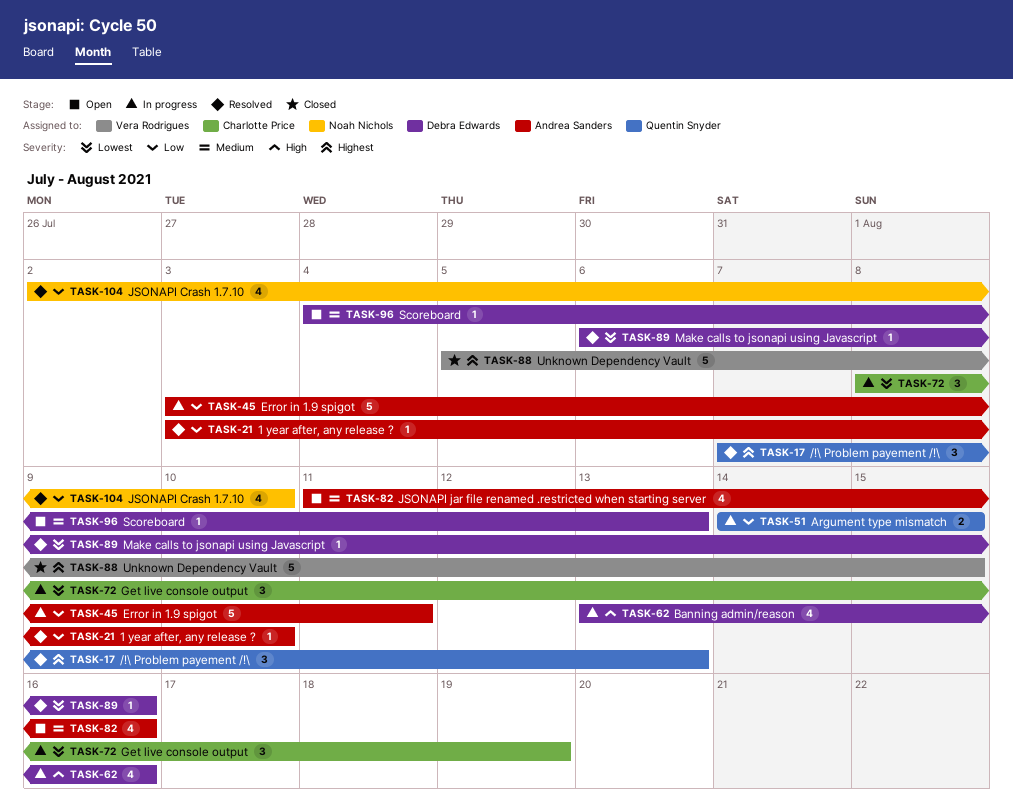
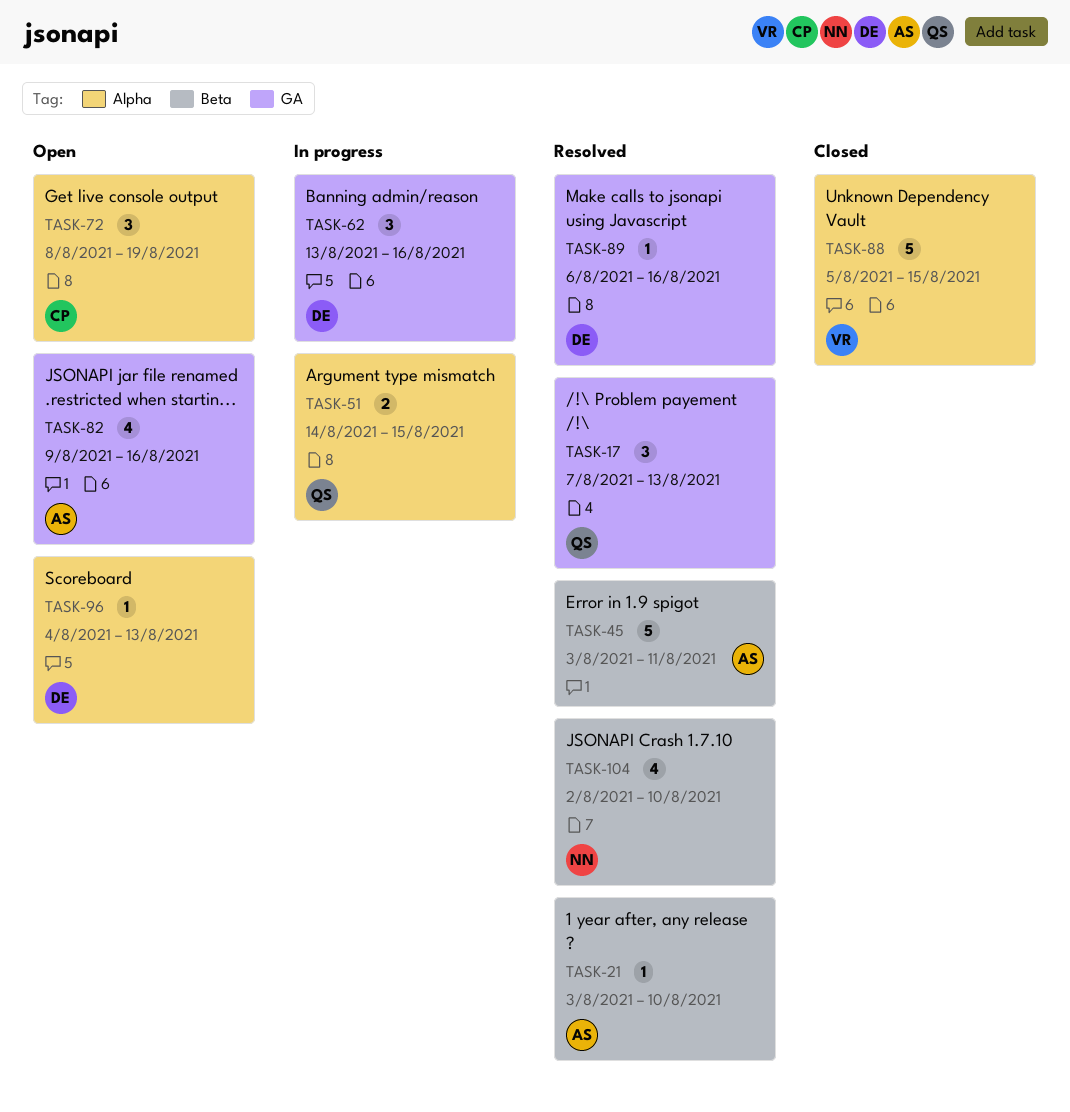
TASK-45, status: In progress -> Resolved
TASK-62, estimate: 4 -> 3
TASK-72, status: In progress -> Open
TASK-82, start: Aug 11 -> Aug 9

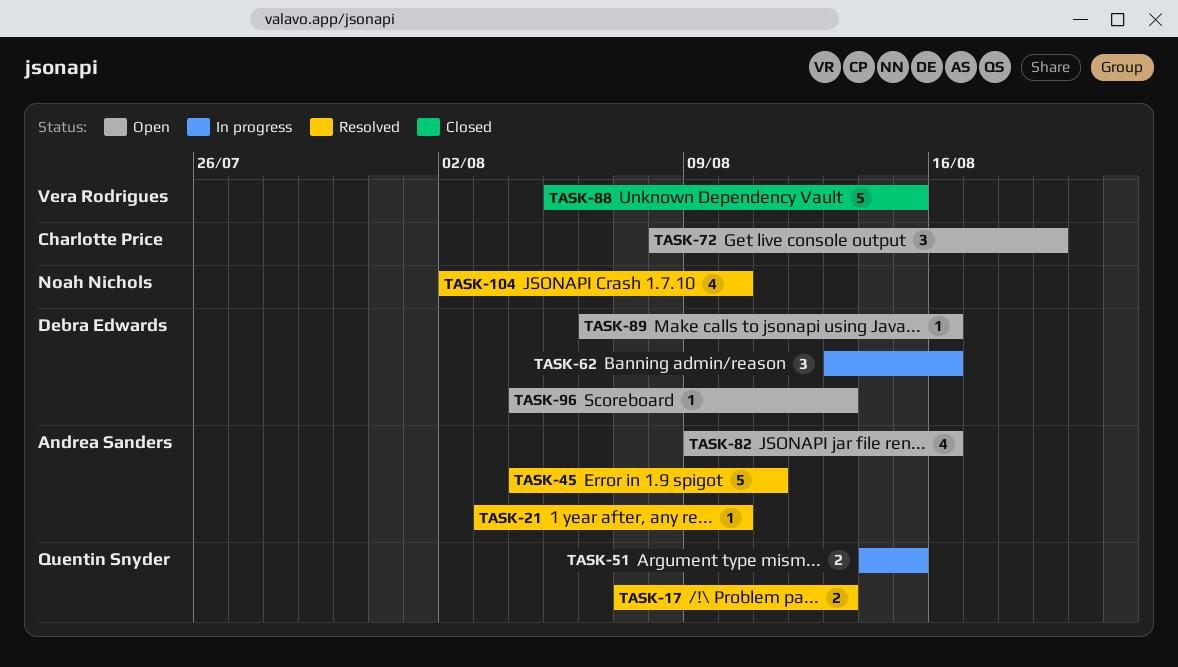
TASK-17, estimate: 3 -> 2
TASK-45, start: Aug 3 -> Aug 4
TASK-89, status: Resolved -> Open

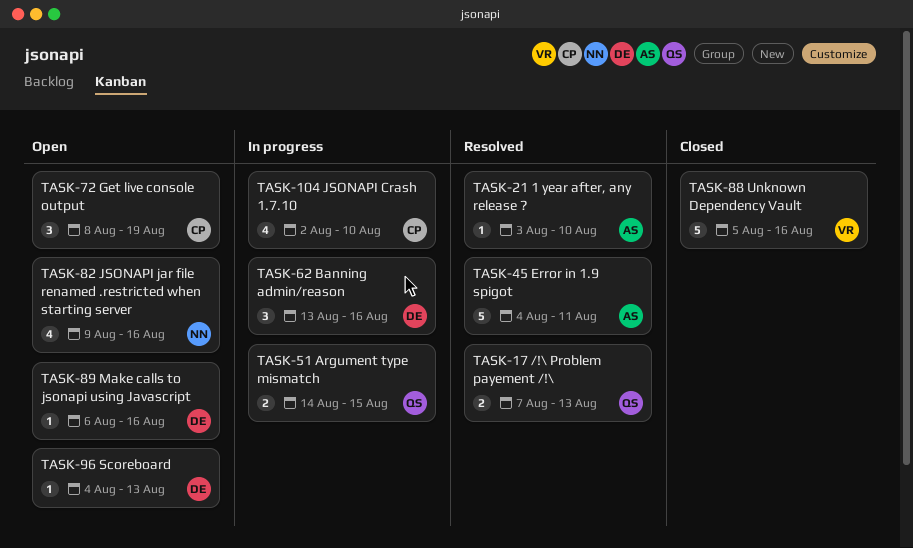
TASK-82, owner: Andrea Sanders -> Noah Nichols
TASK-88, due: Aug 15 -> Aug 16
TASK-104, status: Resolved -> In progress
TASK-104, owner: Noah Nichols -> Charlotte Price

